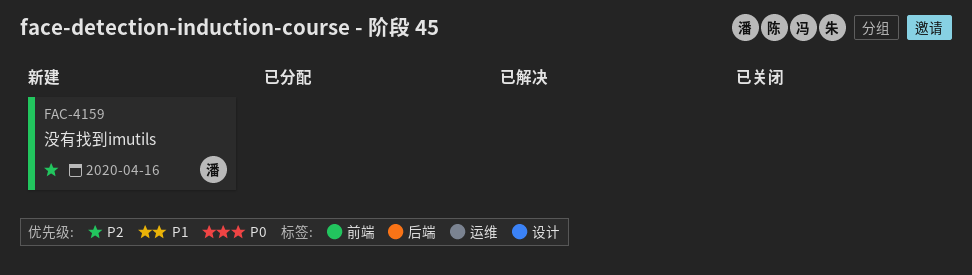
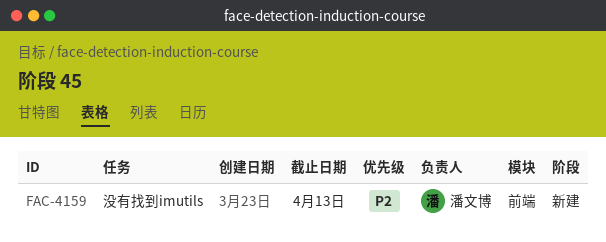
FAC-4159, due: Apr 16 -> Apr 13

